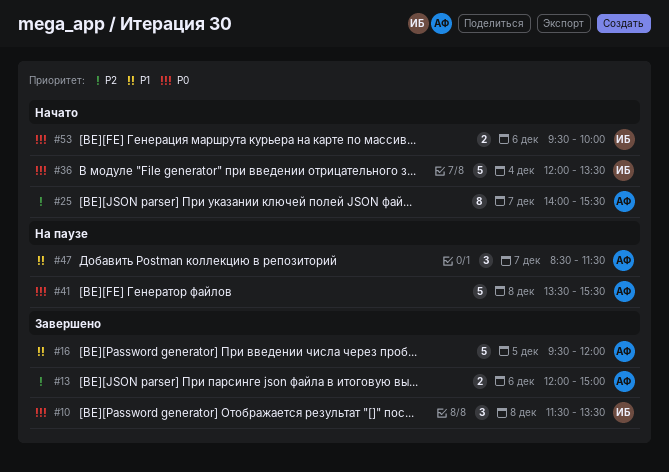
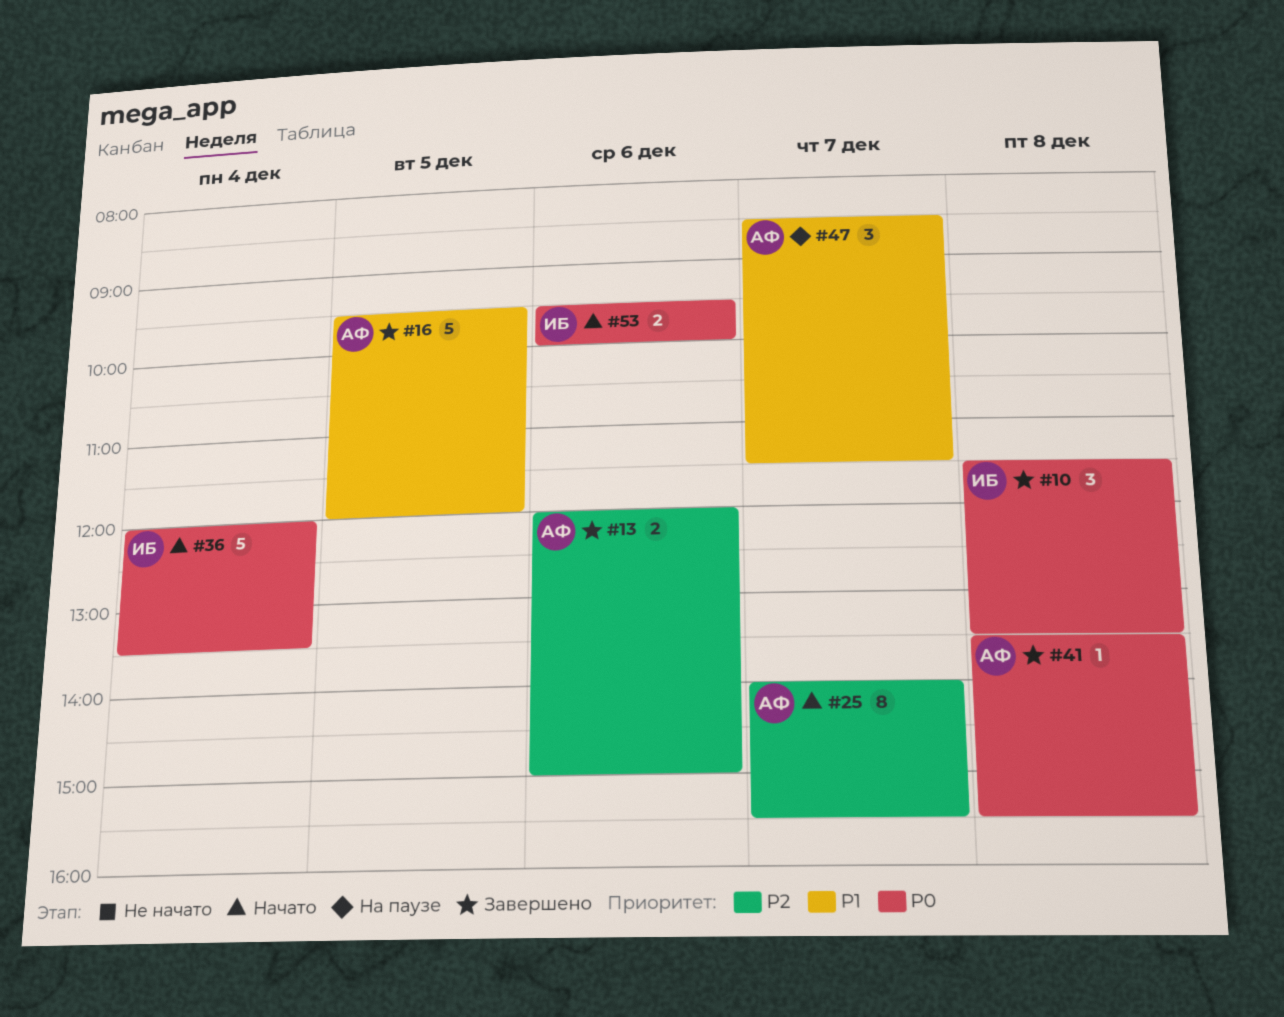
#41, status: На паузе -> Завершено
#41, estimate: 5 -> 1

